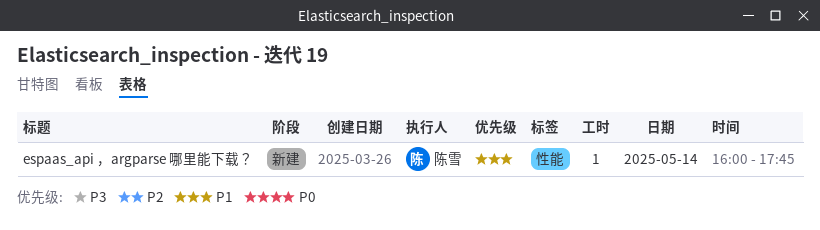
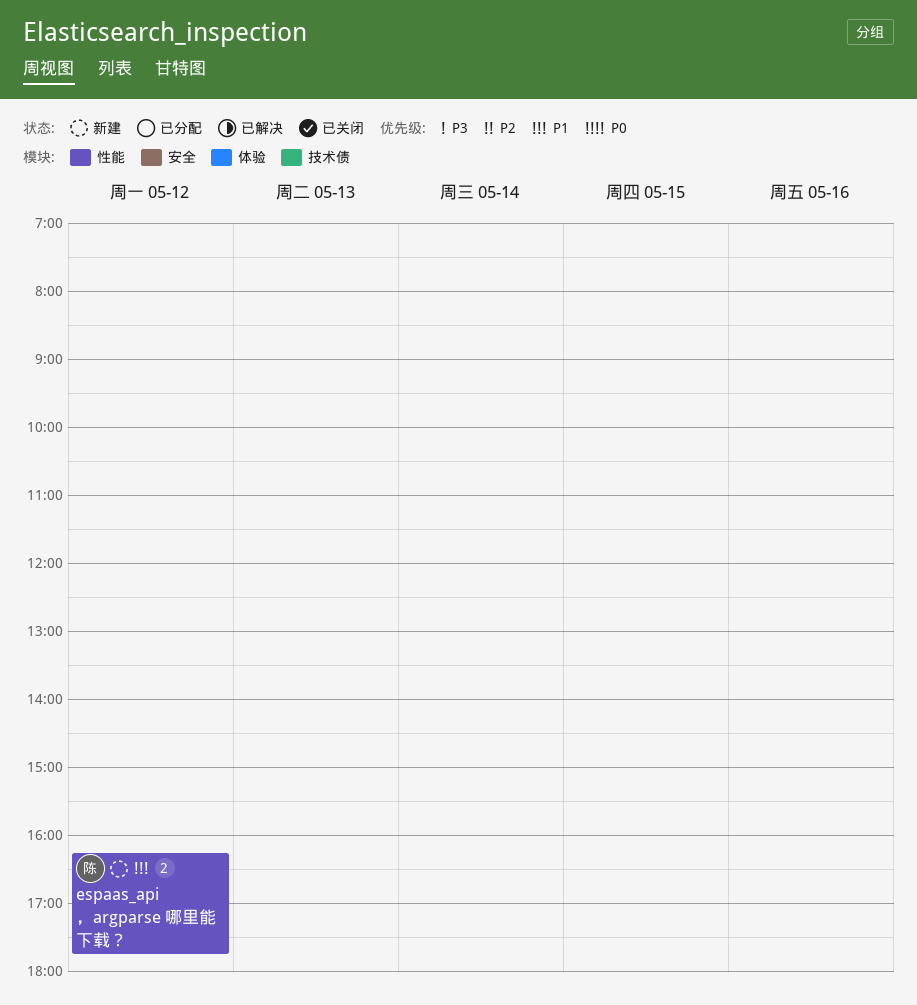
espaas_api ，argparse 哪里能下载？, estimate: 1 -> 2
espaas_api ，argparse 哪里能下载？, day: May 14 -> May 12
espaas_api ，argparse 哪里能下载？, begins: 16:00 -> 16:15

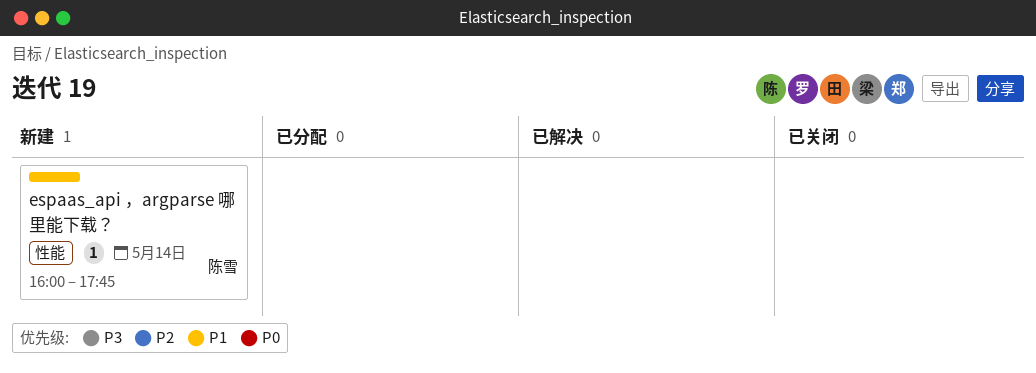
espaas_api ，argparse 哪里能下载？, estimate: 2 -> 1
espaas_api ，argparse 哪里能下载？, day: May 12 -> May 14
espaas_api ，argparse 哪里能下载？, begins: 16:15 -> 16:00

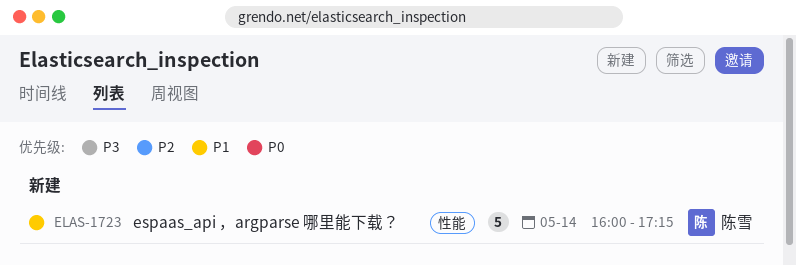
espaas_api ，argparse 哪里能下载？, estimate: 1 -> 5
espaas_api ，argparse 哪里能下载？, ends: 17:45 -> 17:15

